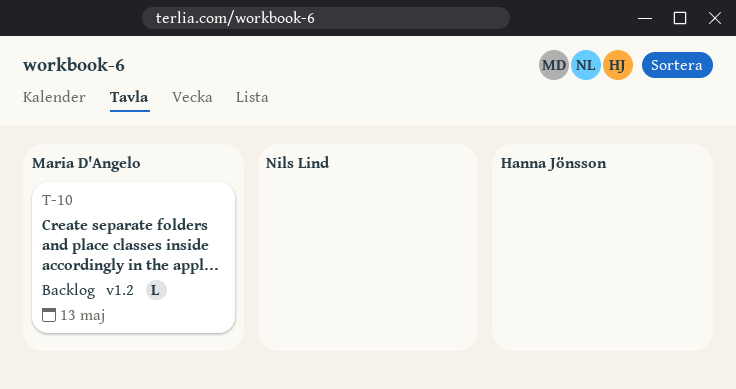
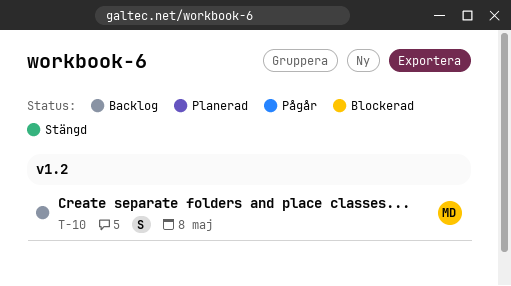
T-10, estimate: L -> S
T-10, due: May 13 -> May 8

